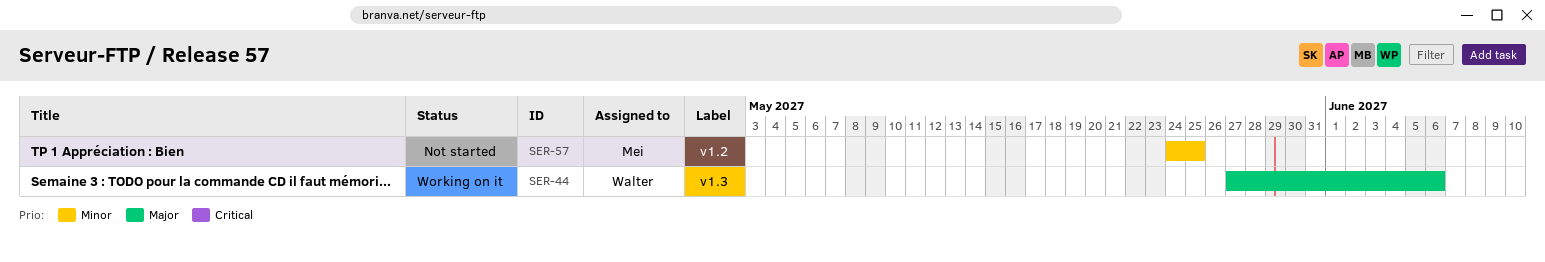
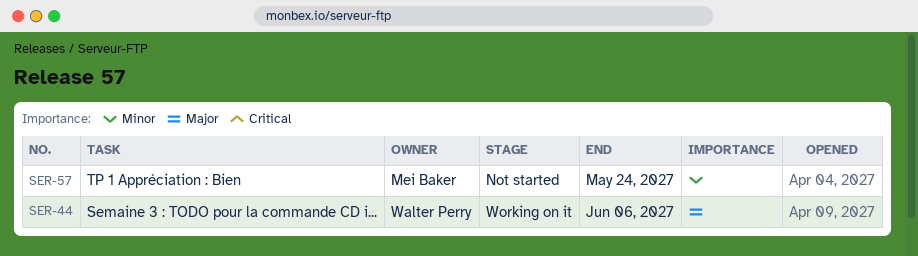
SER-57, due: May 25 -> May 24

